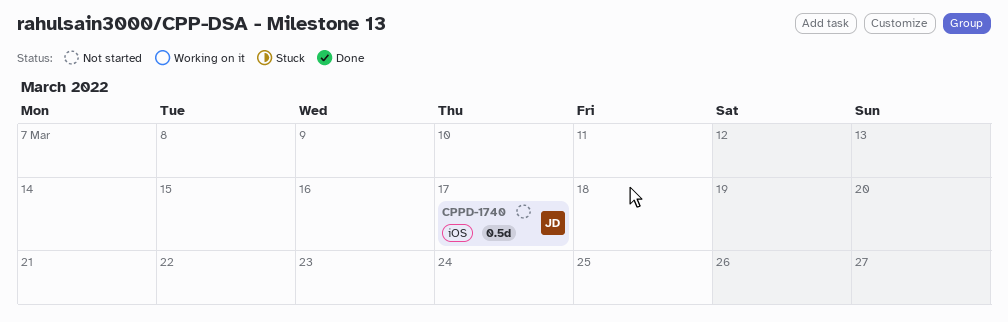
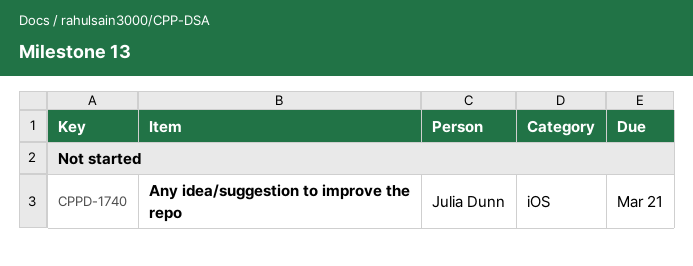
CPPD-1740, due: Mar 17 -> Mar 21

